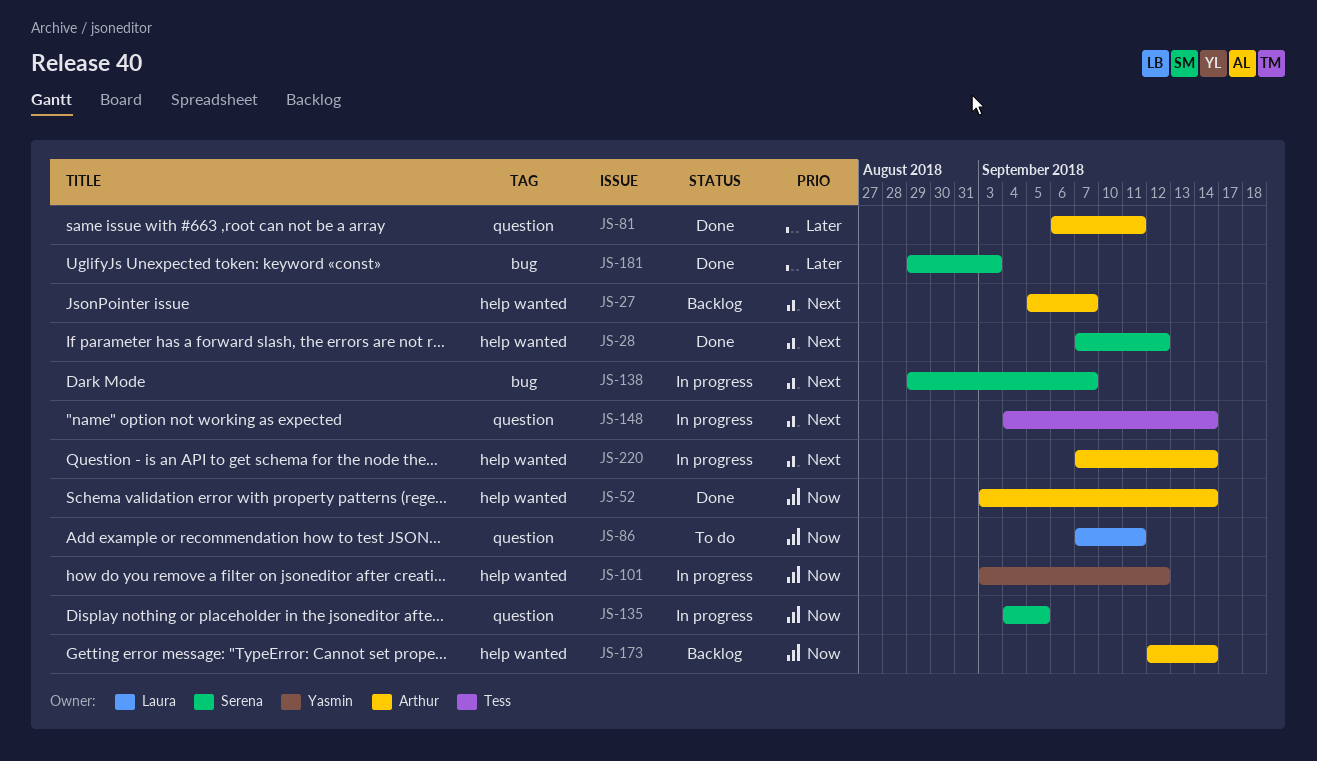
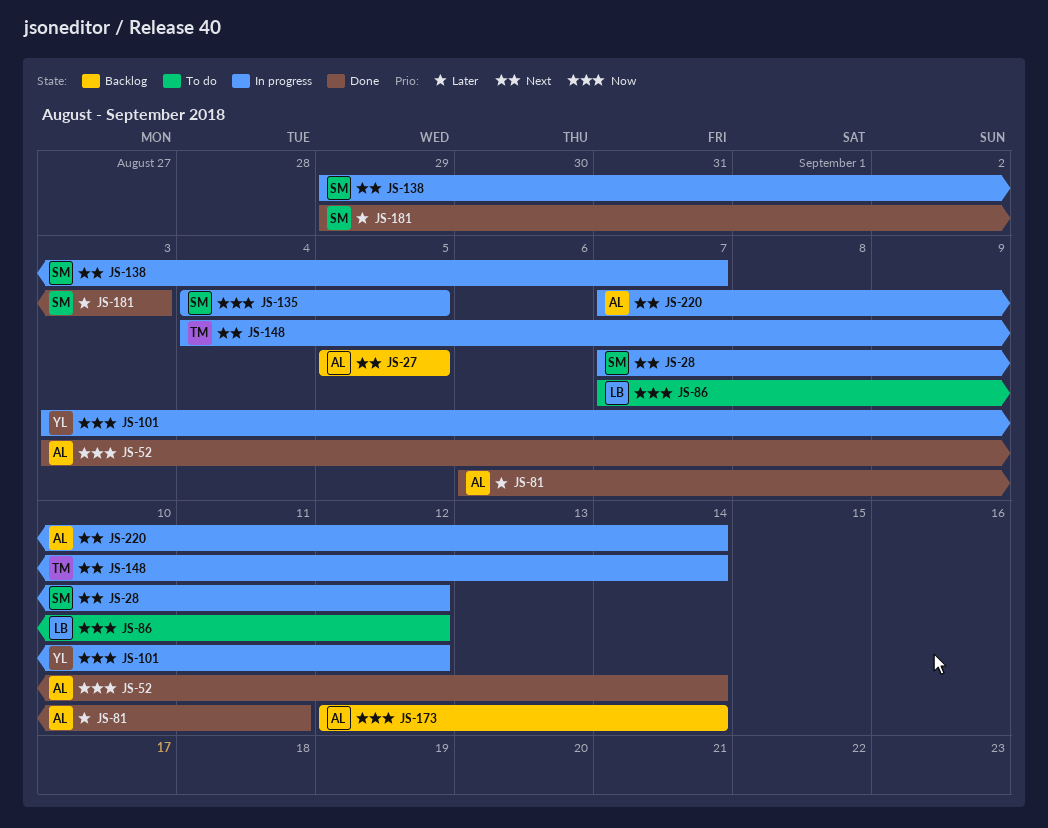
JS-27, due: Sep 7 -> Sep 5
JS-28, status: Done -> In progress
JS-86, due: Sep 11 -> Sep 12

